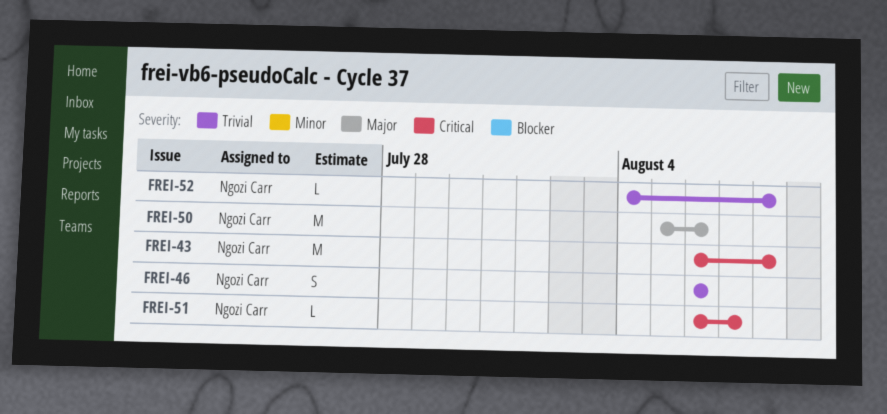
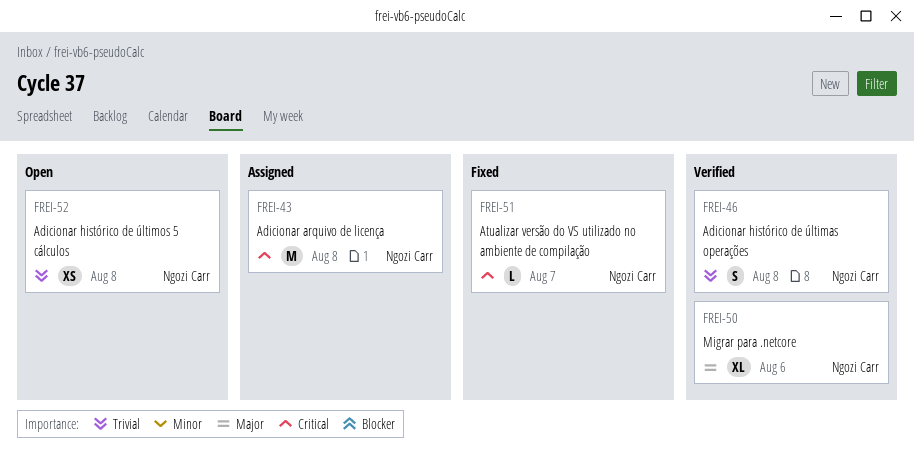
FREI-46, due: Aug 6 -> Aug 8
FREI-50, estimate: M -> XL
FREI-52, estimate: L -> XS

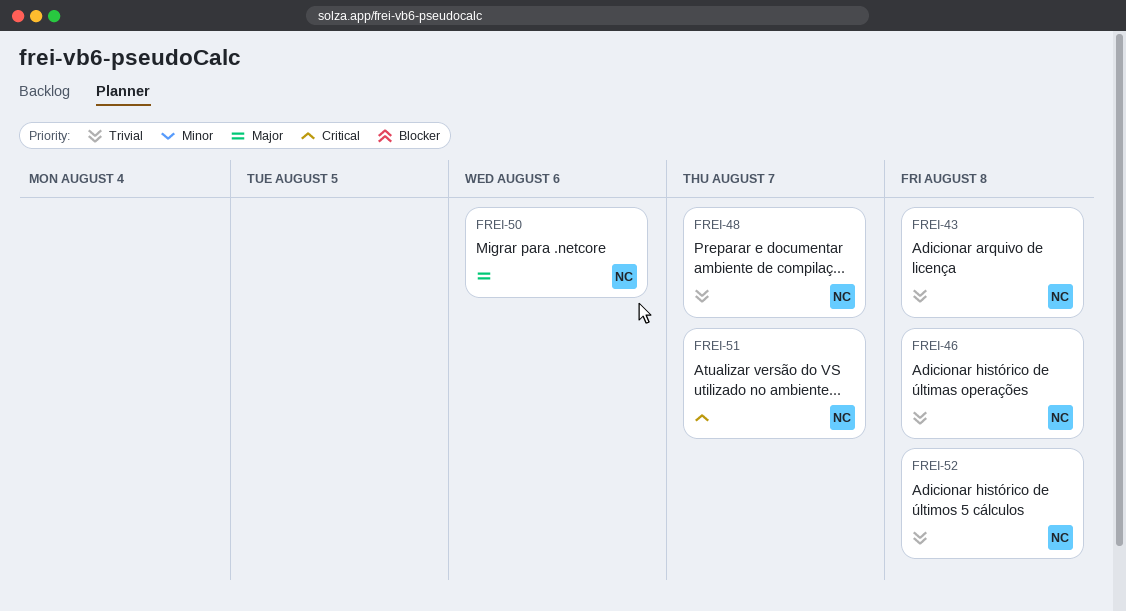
FREI-43, priority: Critical -> Trivial
FREI-48: none -> present

